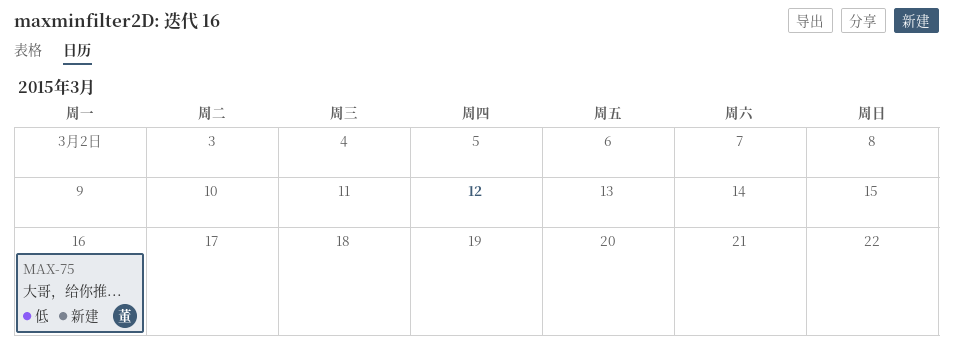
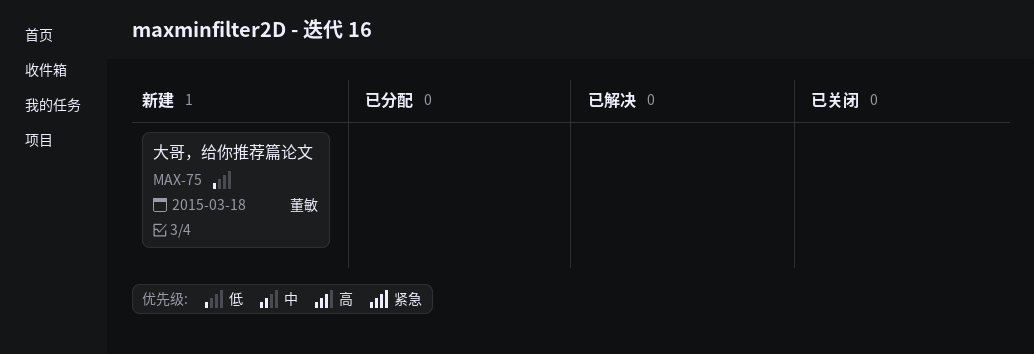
MAX-75, due: Mar 16 -> Mar 18

